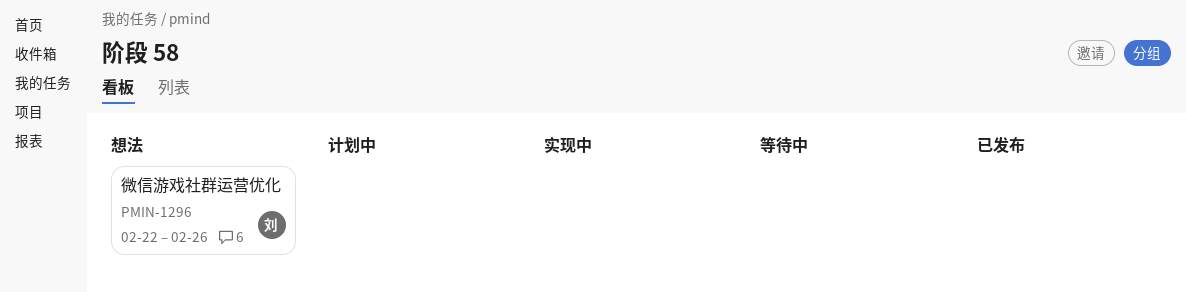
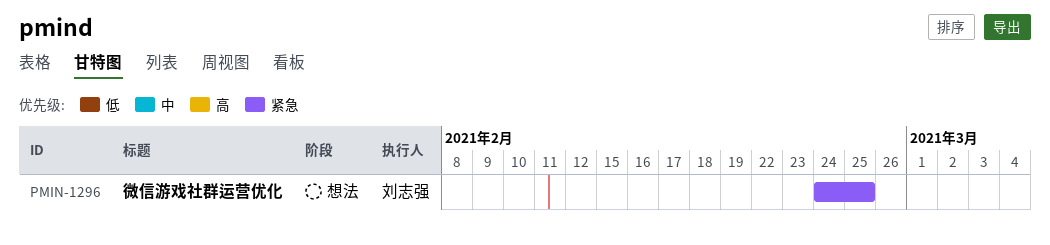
PMIN-1296, start: Feb 22 -> Feb 24
PMIN-1296, due: Feb 26 -> Feb 25

